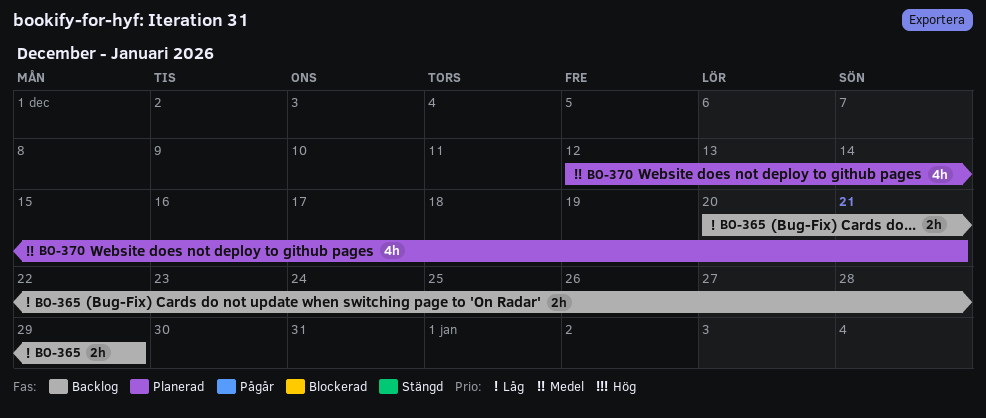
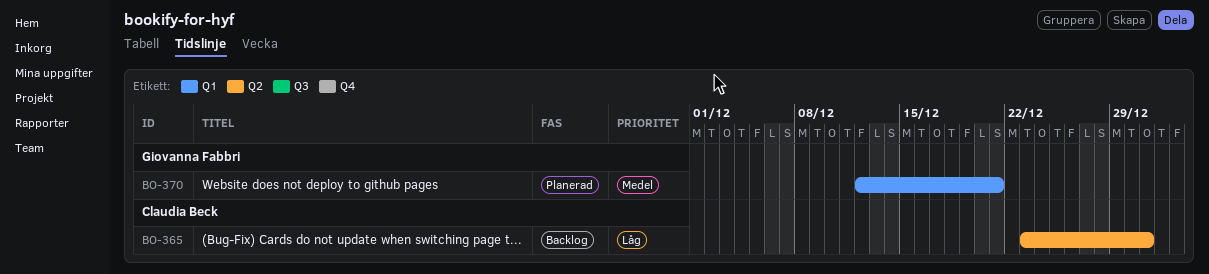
BO-365, start: Dec 20 -> Dec 23
BO-365, due: Dec 29 -> Dec 31

